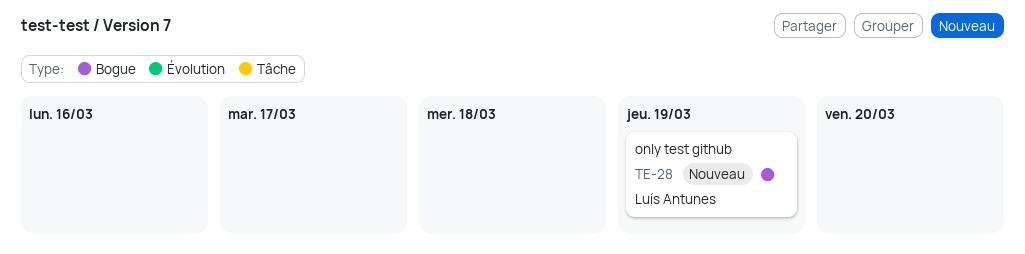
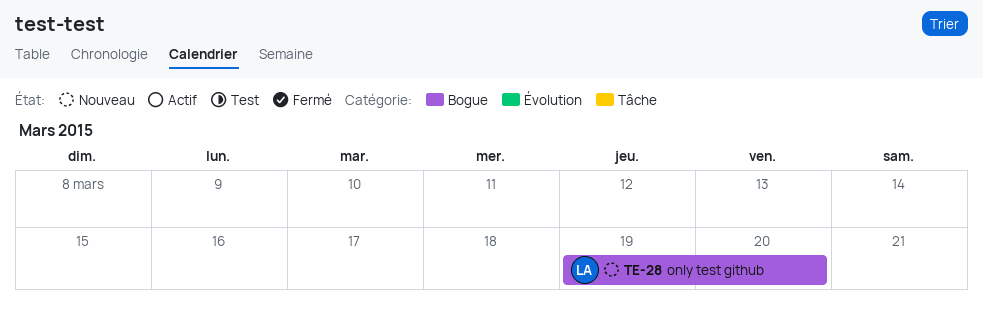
TE-28, due: Mar 19 -> Mar 20

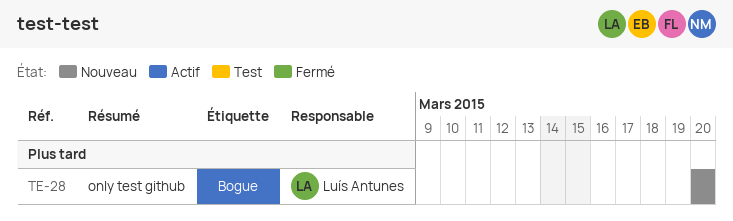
TE-28, start: Mar 19 -> Mar 20

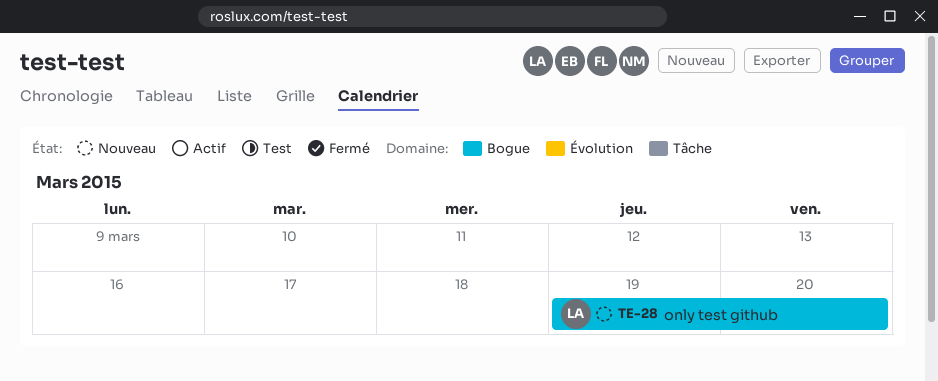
TE-28, start: Mar 20 -> Mar 19

